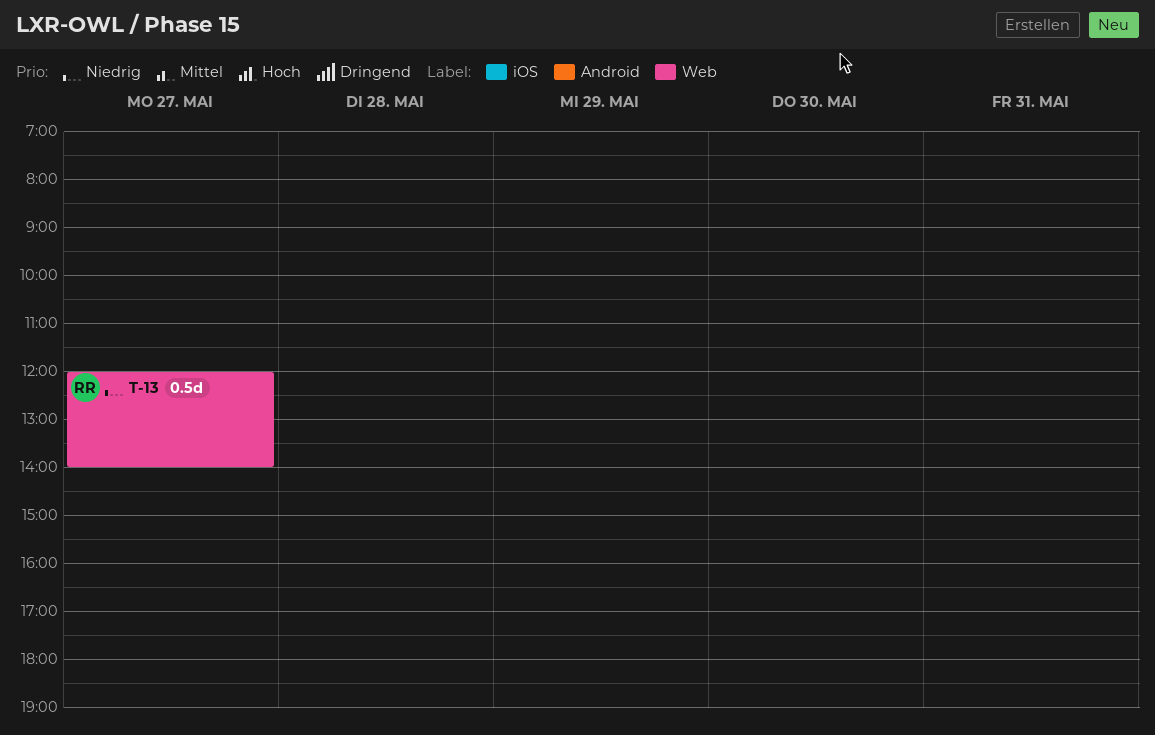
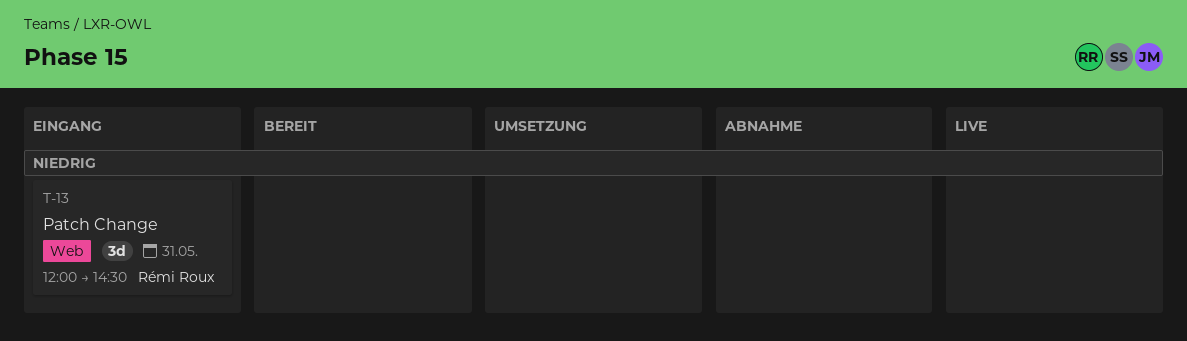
T-13, estimate: 0.5d -> 3d
T-13, day: May 27 -> May 31
T-13, ends: 14:00 -> 14:30

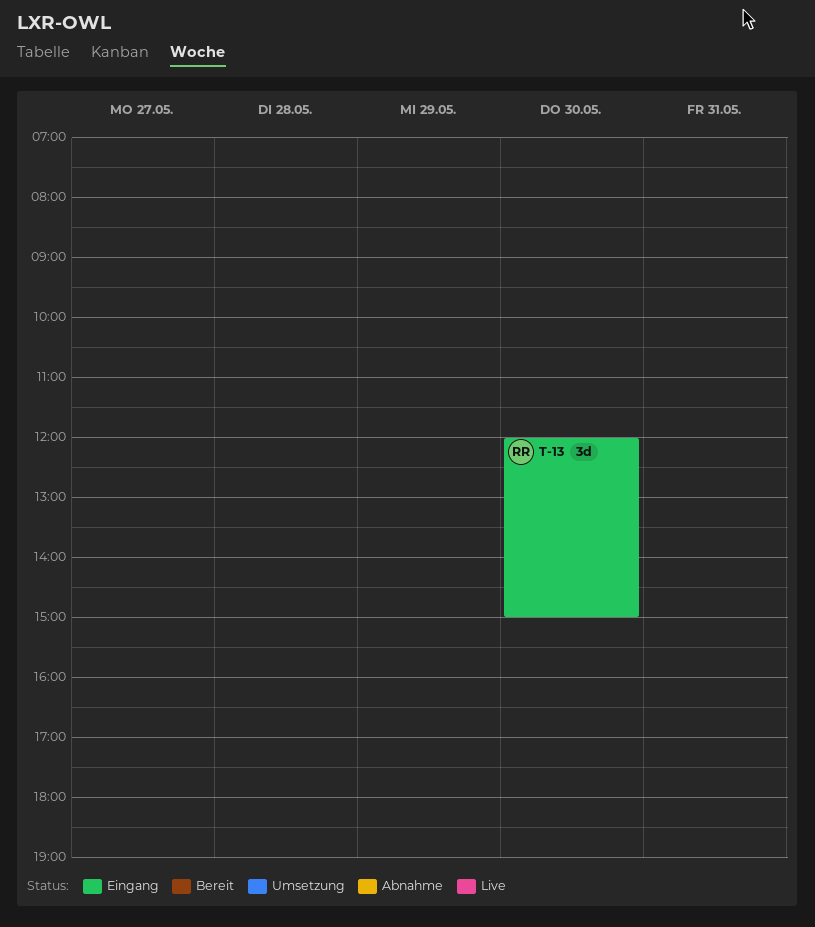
T-13, day: May 31 -> May 30
T-13, ends: 14:30 -> 15:00

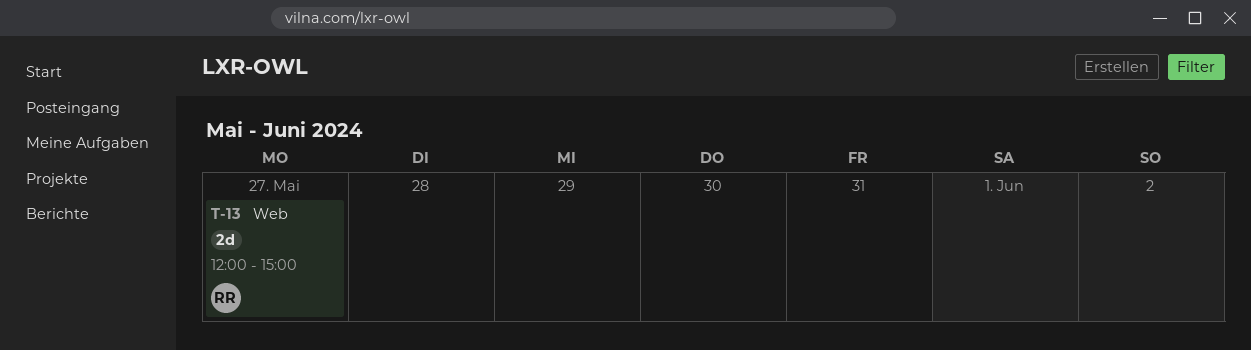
T-13, estimate: 3d -> 2d
T-13, day: May 30 -> May 27

